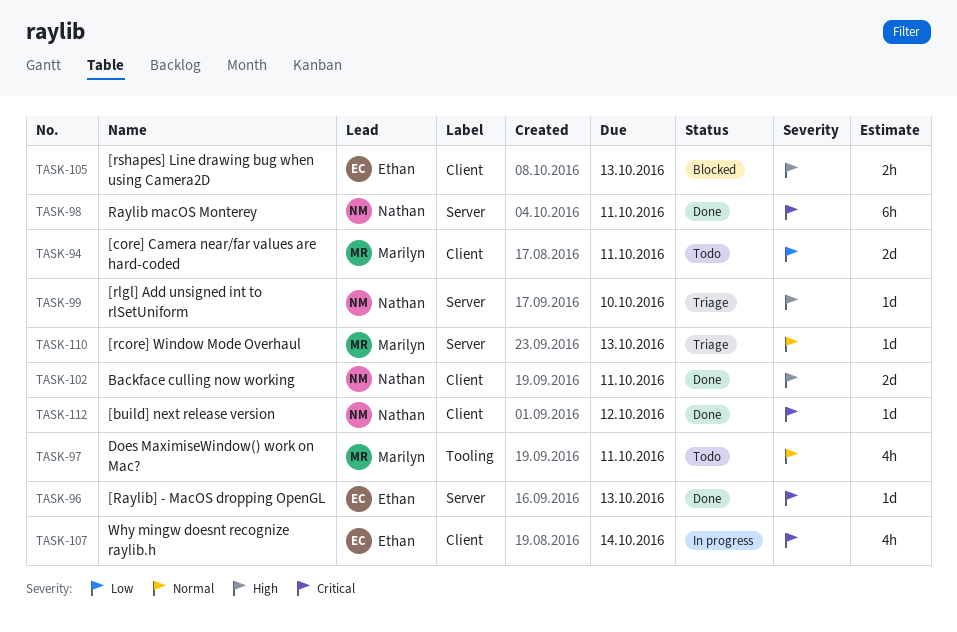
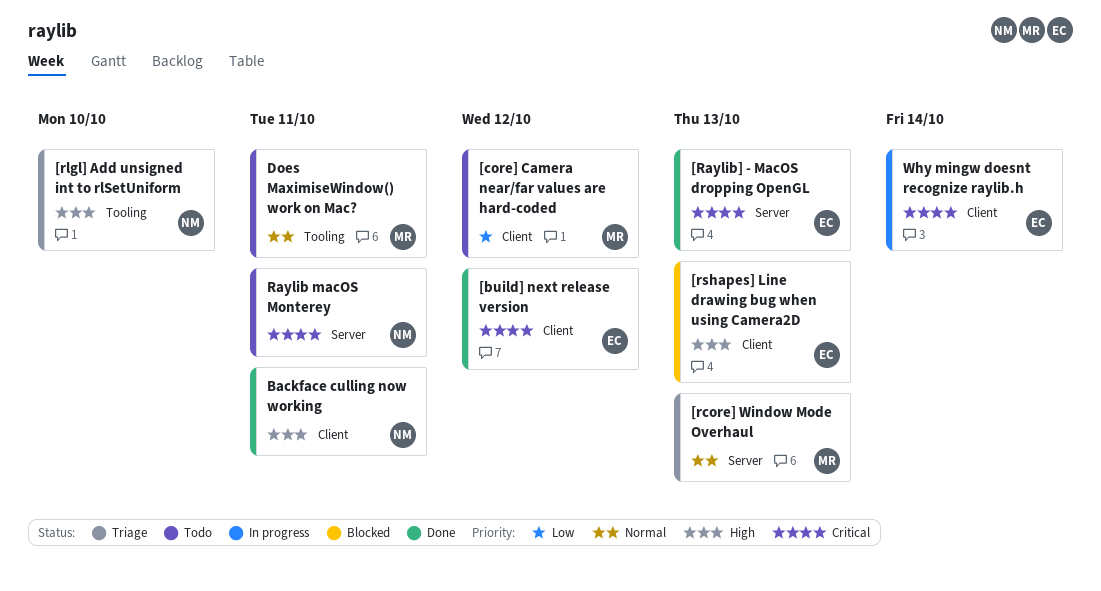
[build] next release version, owner: Nathan -> Ethan
[core] Camera near/far values are hard-coded, due: Oct 11 -> Oct 12
[rlgl] Add unsigned int to rlSetUniform, label: Server -> Tooling
Raylib macOS Monterey, status: Done -> Todo

